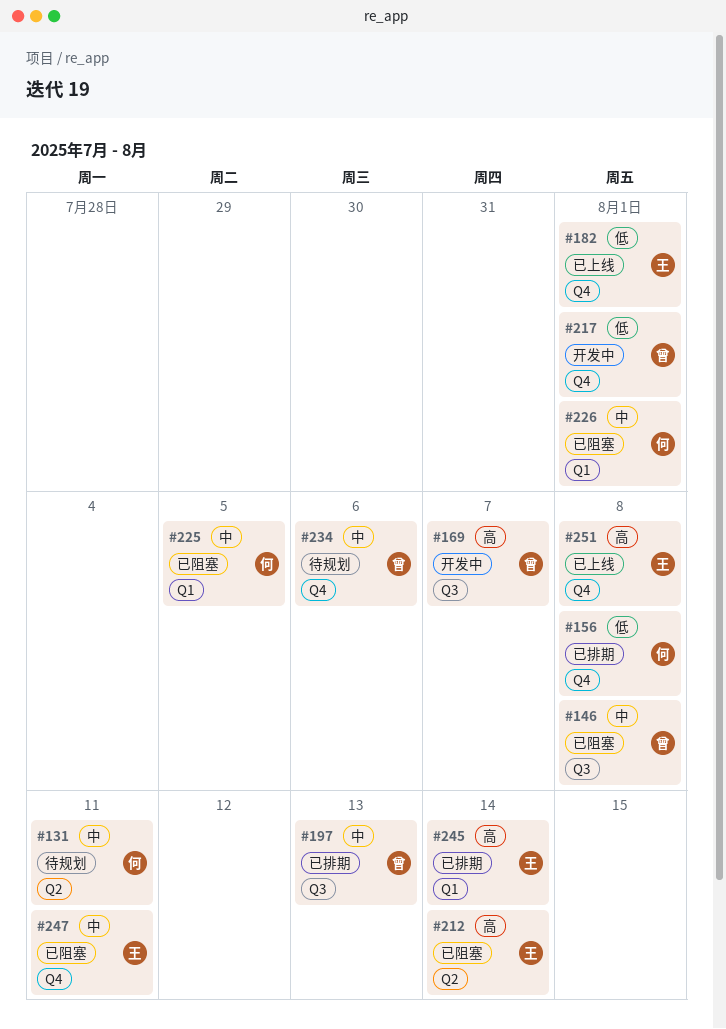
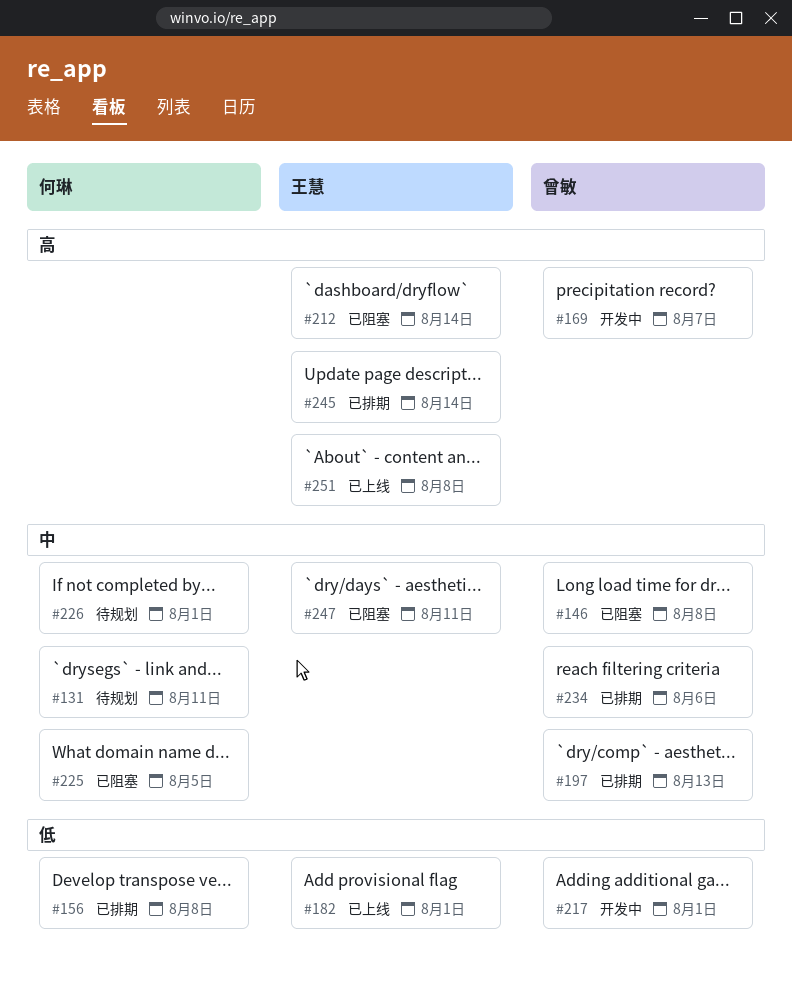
#226, status: 已阻塞 -> 待规划
#234, status: 待规划 -> 已排期

